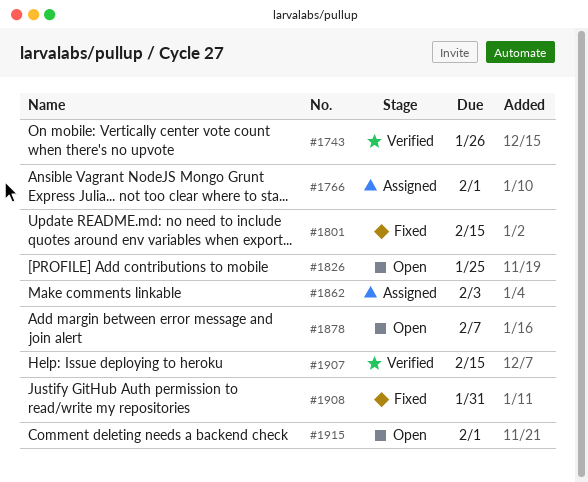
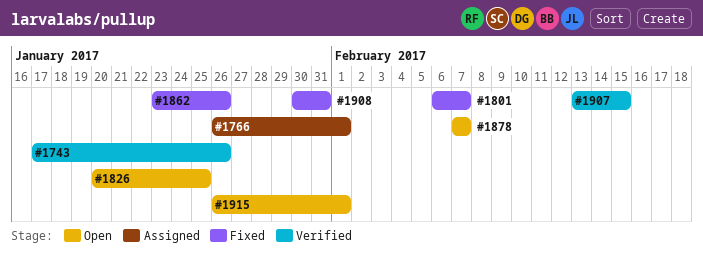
#1801, due: Feb 15 -> Feb 7
#1862, status: Assigned -> Fixed
#1862, due: Feb 3 -> Jan 26

